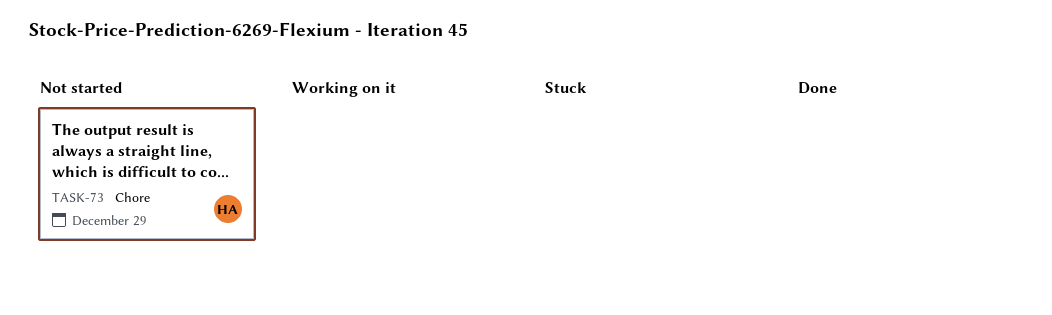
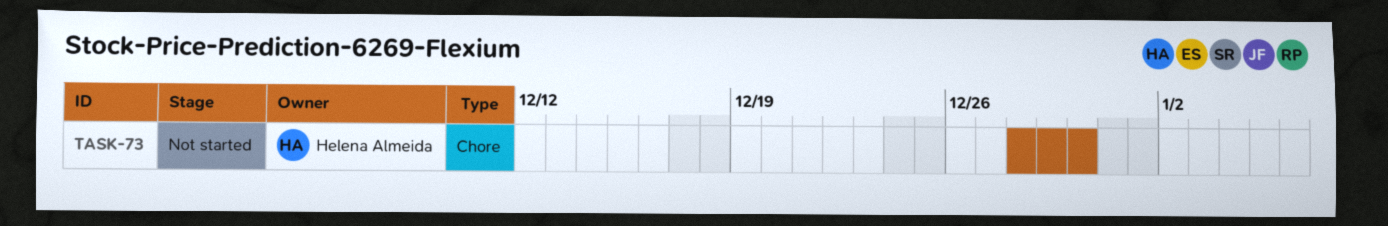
TASK-73, due: Dec 29 -> Dec 30

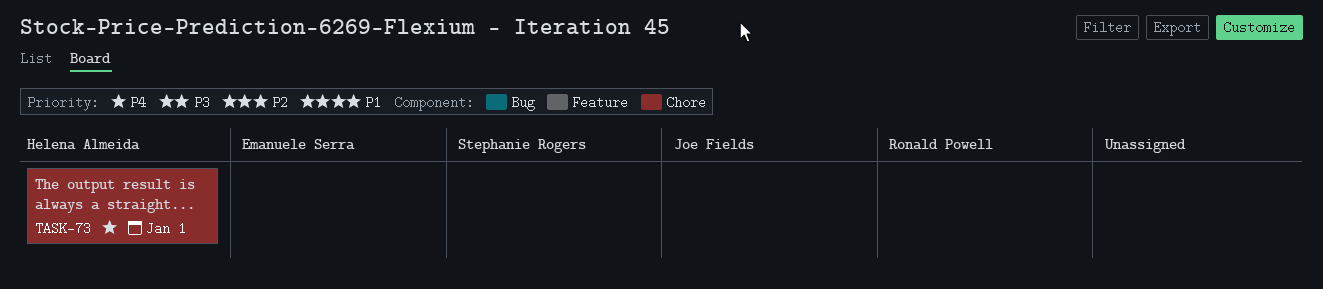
TASK-73, due: Dec 30 -> Jan 1

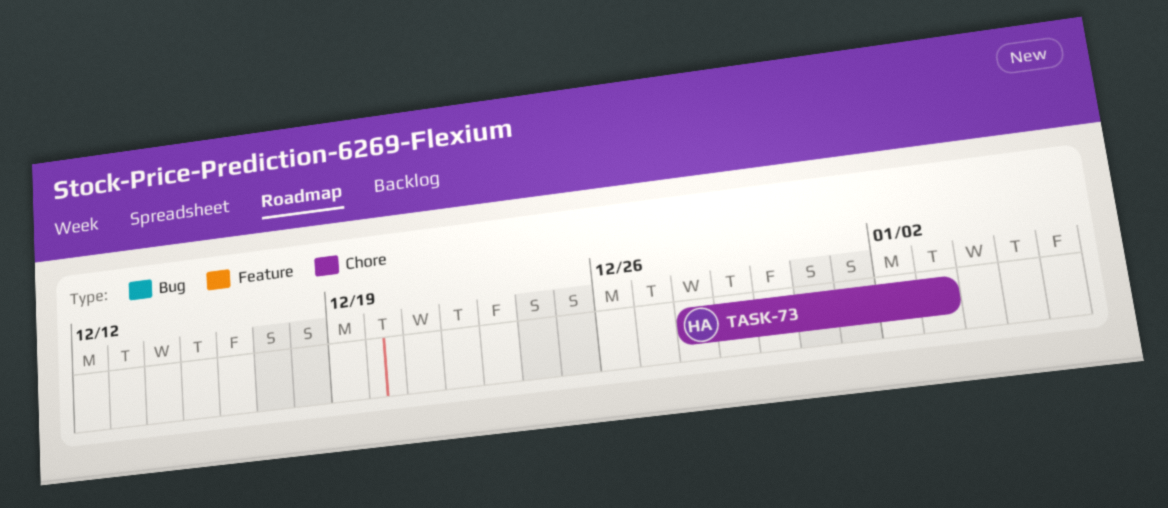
TASK-73, due: Jan 1 -> Jan 3

